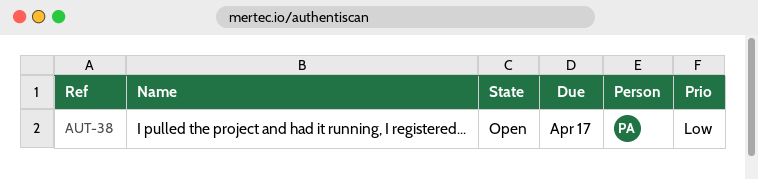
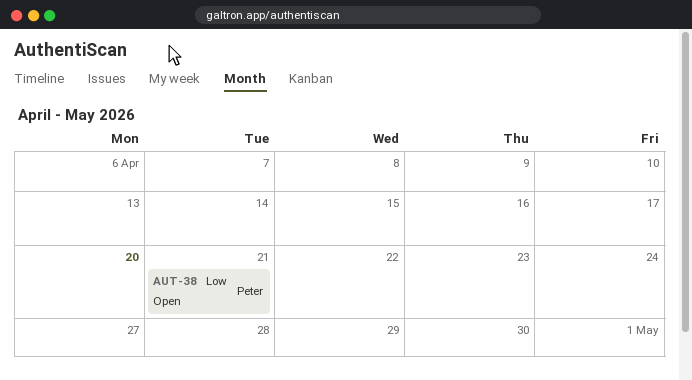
AUT-38, due: Apr 17 -> Apr 21

